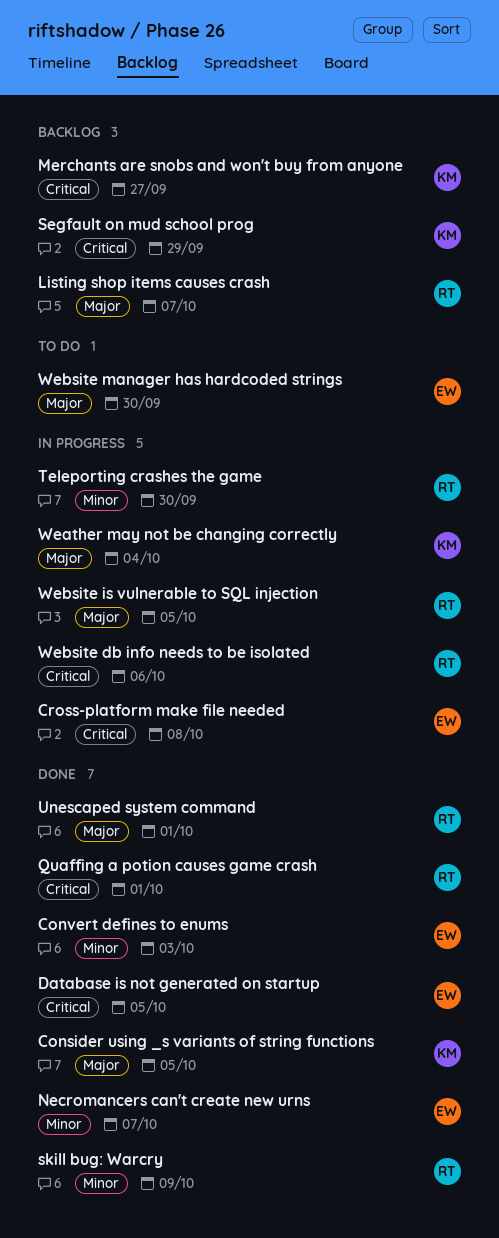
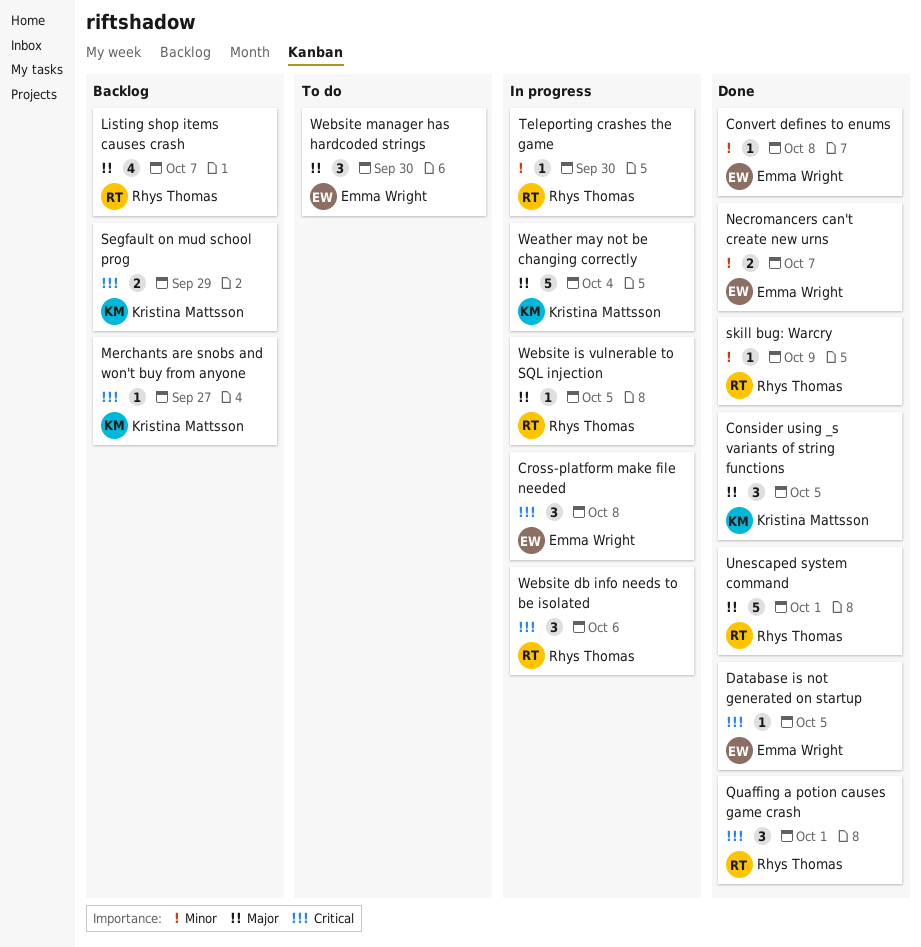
Convert defines to enums, due: Oct 3 -> Oct 8

